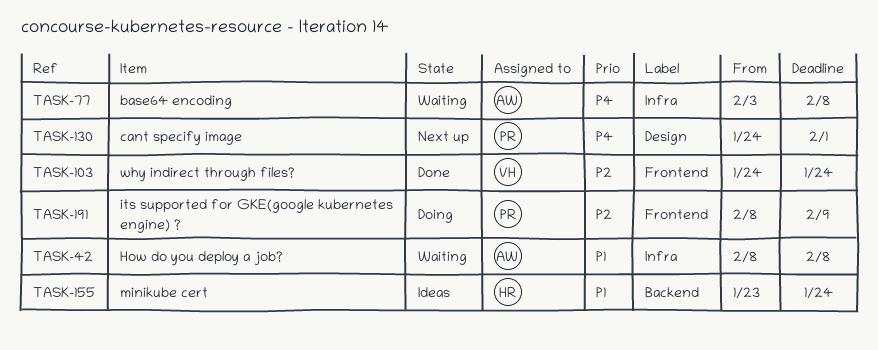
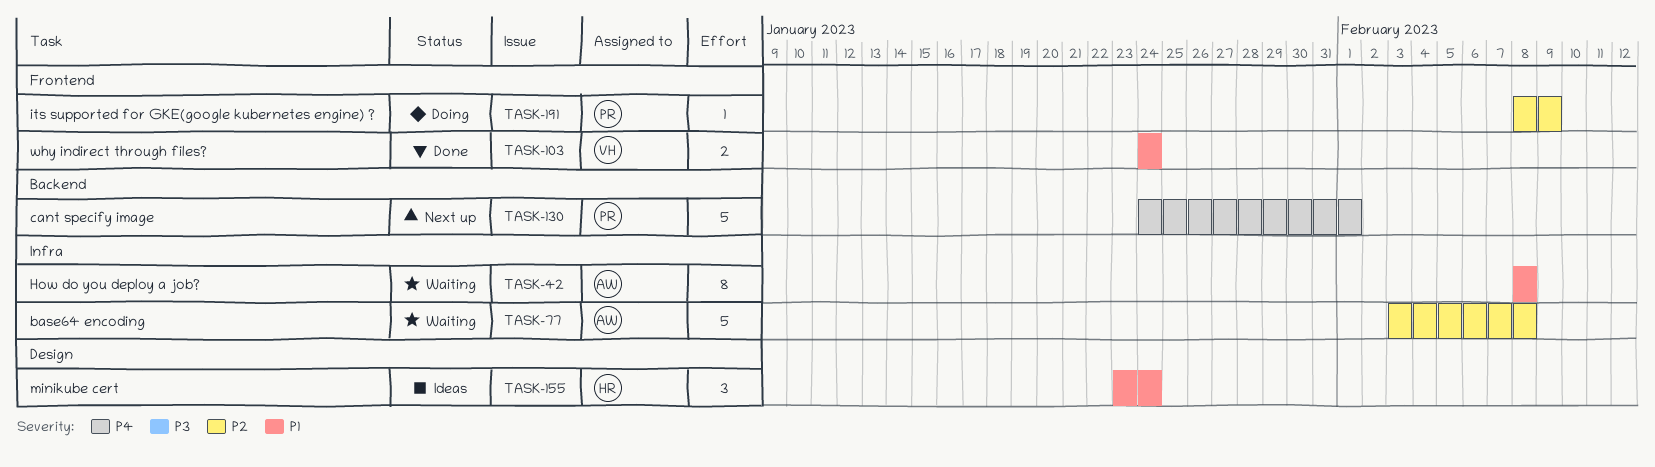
TASK-77, priority: P4 -> P2
TASK-103, priority: P2 -> P1
TASK-130, label: Design -> Backend
TASK-155, label: Backend -> Design

